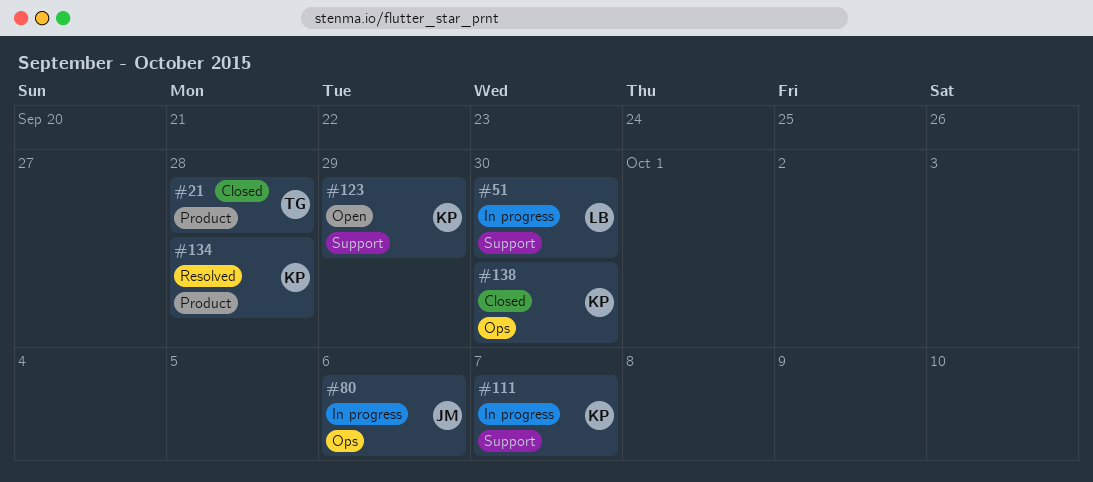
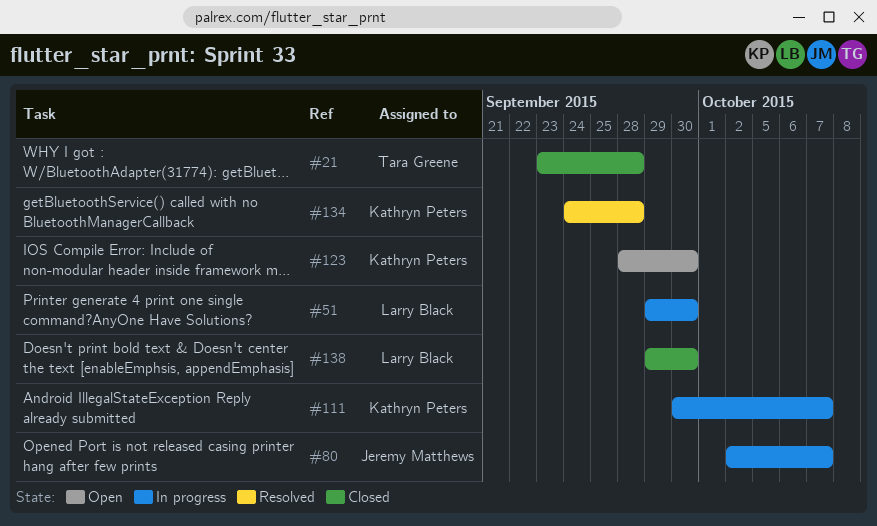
#80, due: Oct 6 -> Oct 7
#123, due: Sep 29 -> Sep 30
#138, owner: Kathryn Peters -> Larry Black

